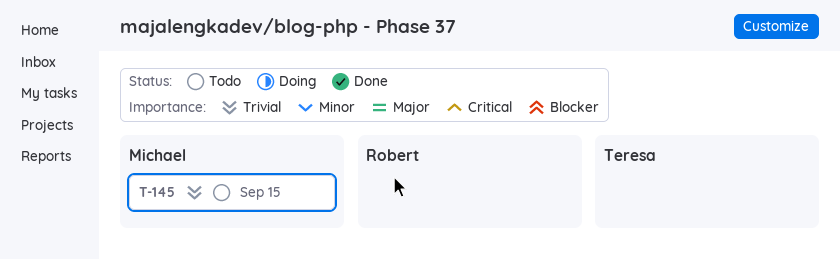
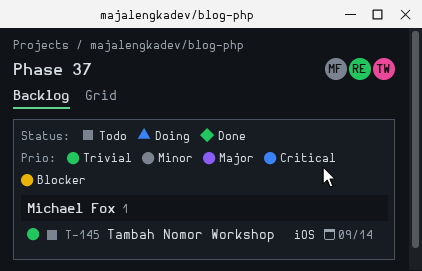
T-145, due: Sep 15 -> Sep 14

